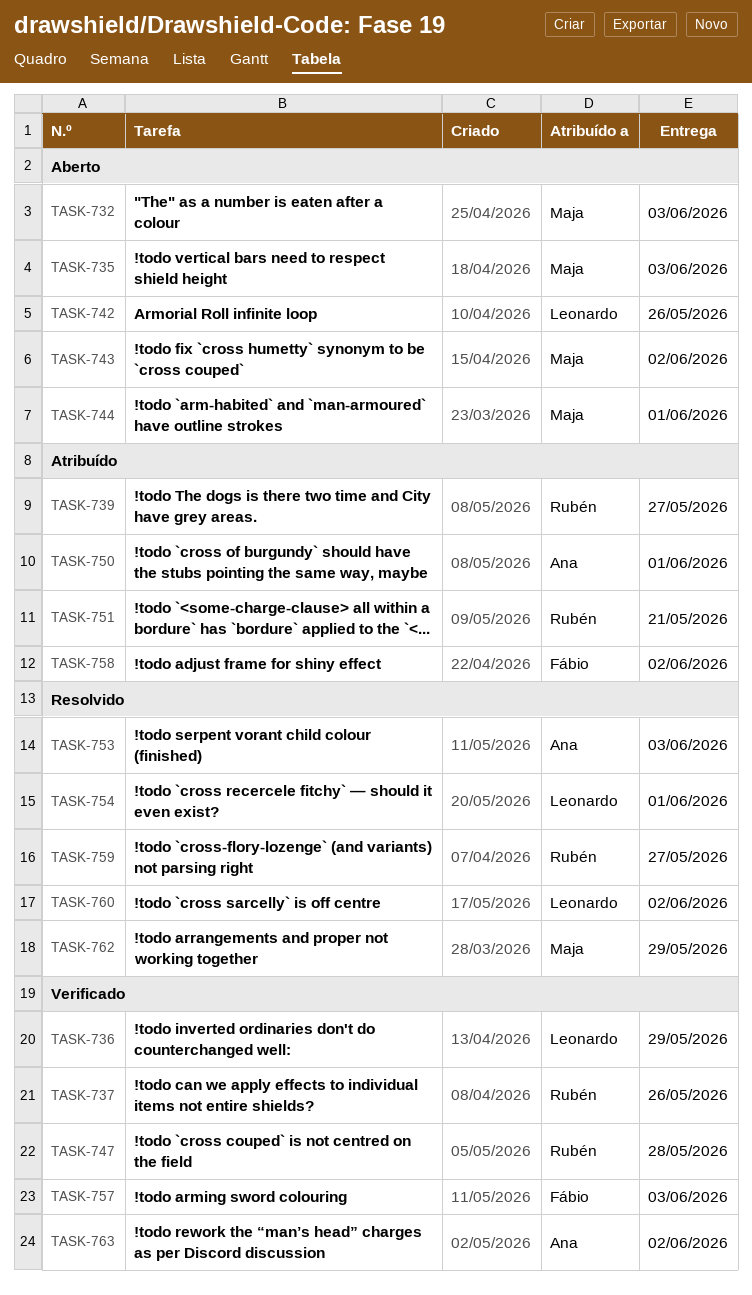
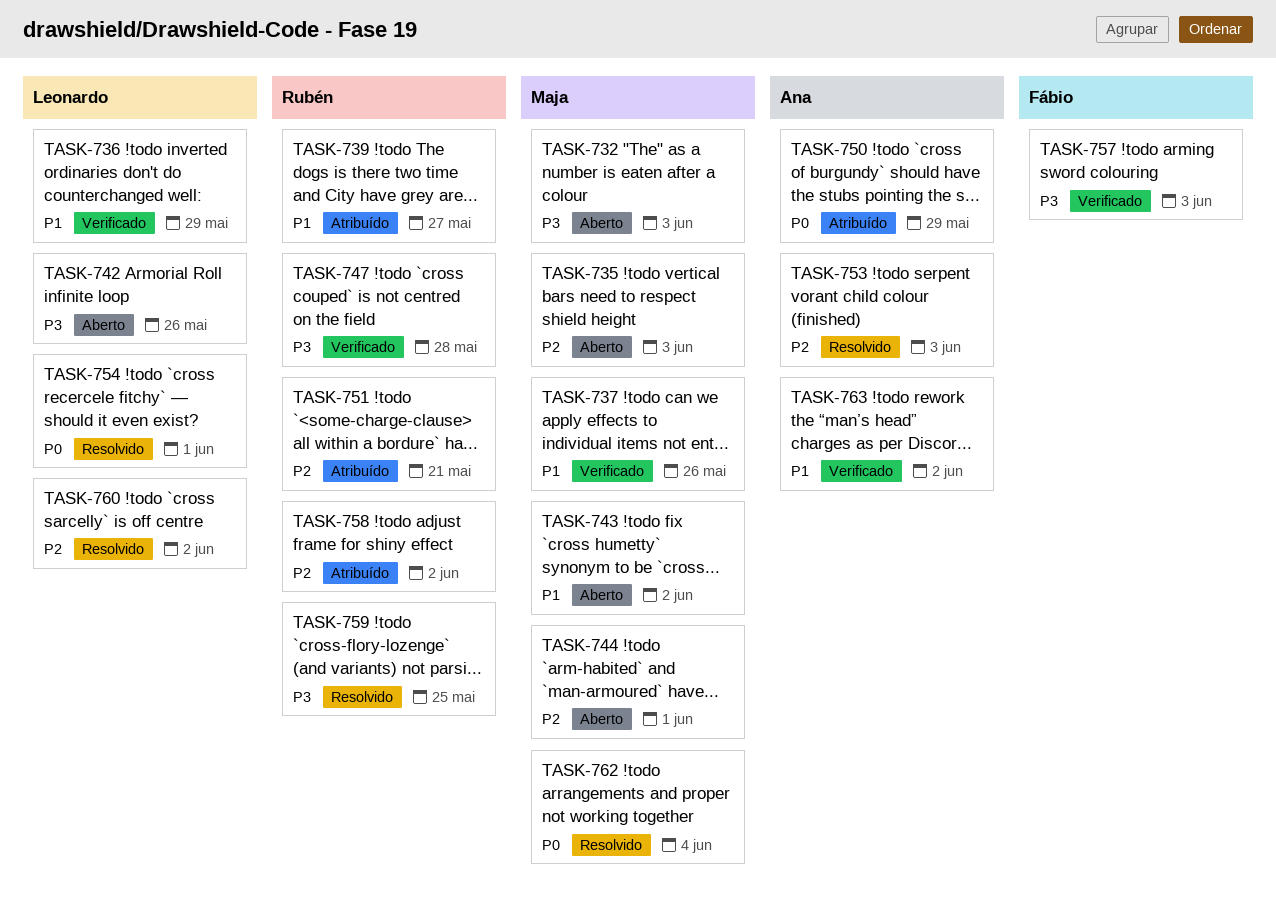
TASK-737, owner: Rubén -> Maja
TASK-750, due: Jun 1 -> May 29
TASK-758, owner: Fábio -> Rubén
TASK-759, due: May 27 -> May 25
TASK-762, due: May 29 -> Jun 4

